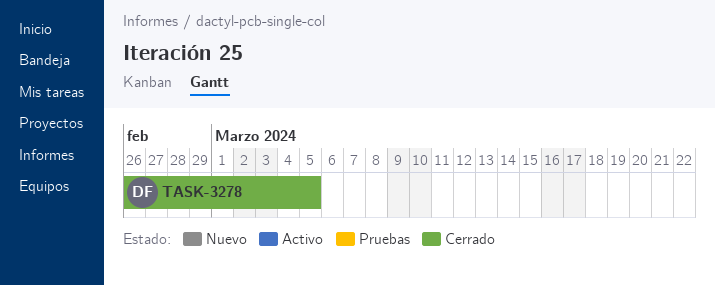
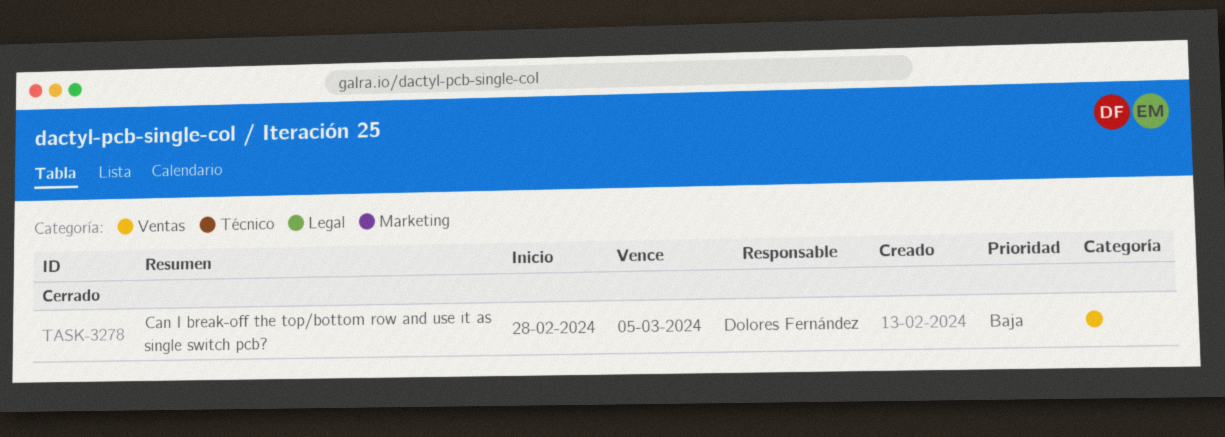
TASK-3278, start: Feb 26 -> Feb 28

